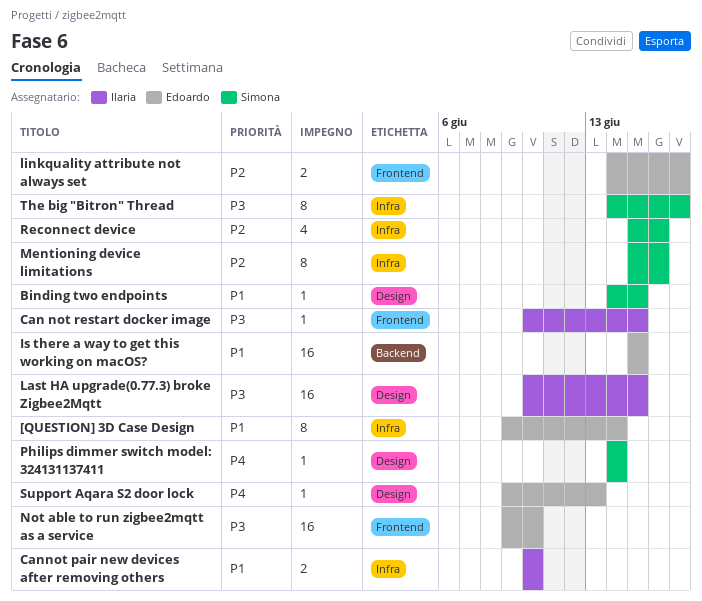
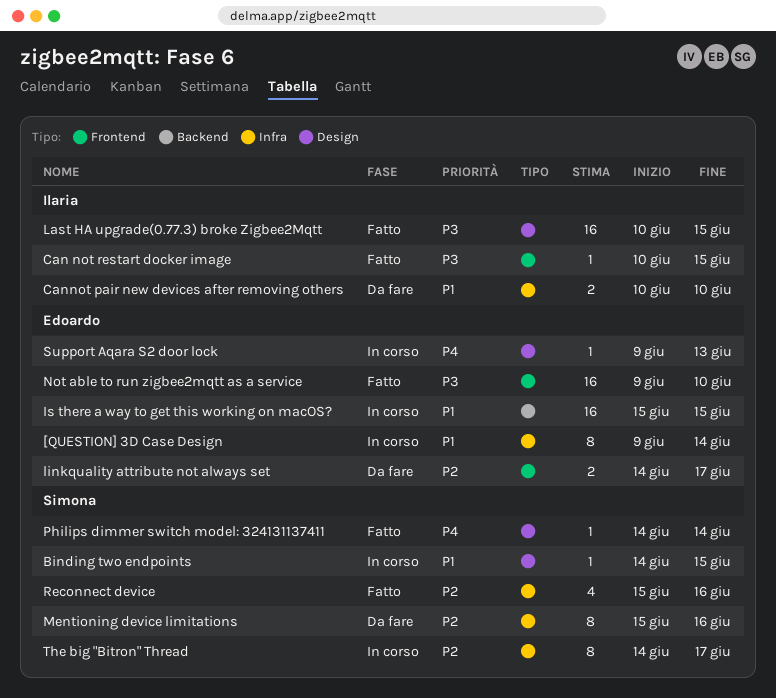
The big "Bitron" Thread, priority: P3 -> P2

